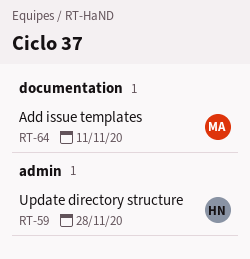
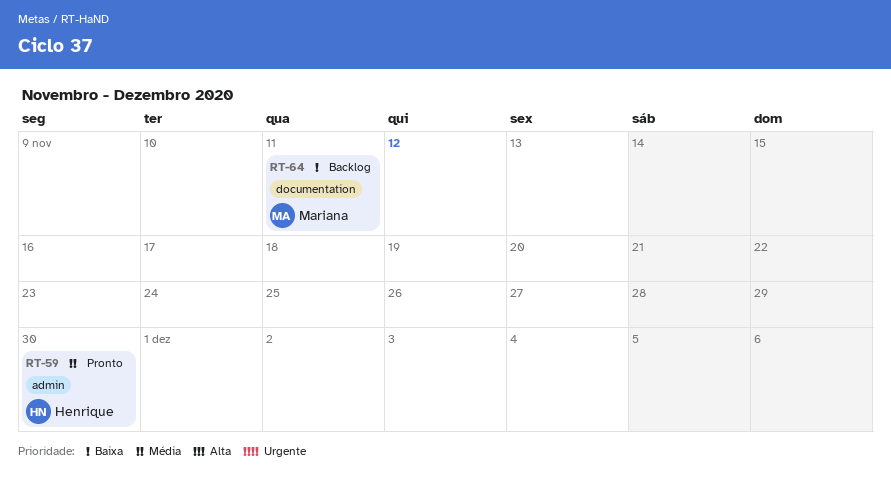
RT-59, due: Nov 28 -> Nov 30

